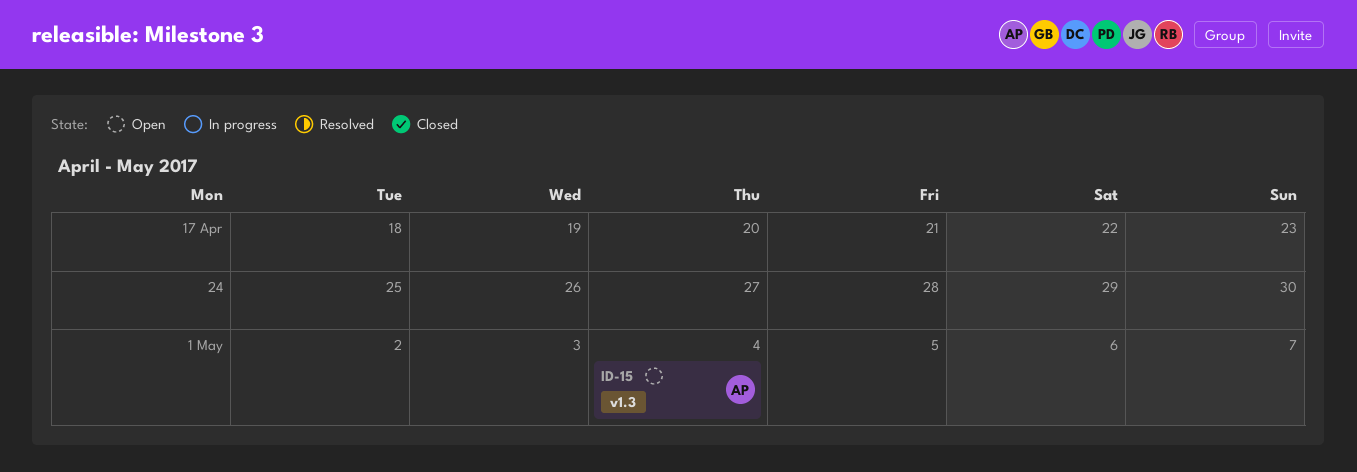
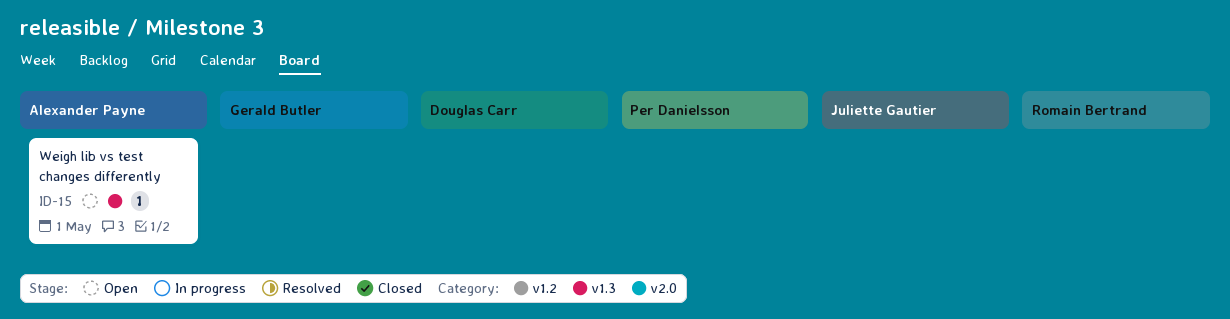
ID-15, due: May 4 -> May 1

